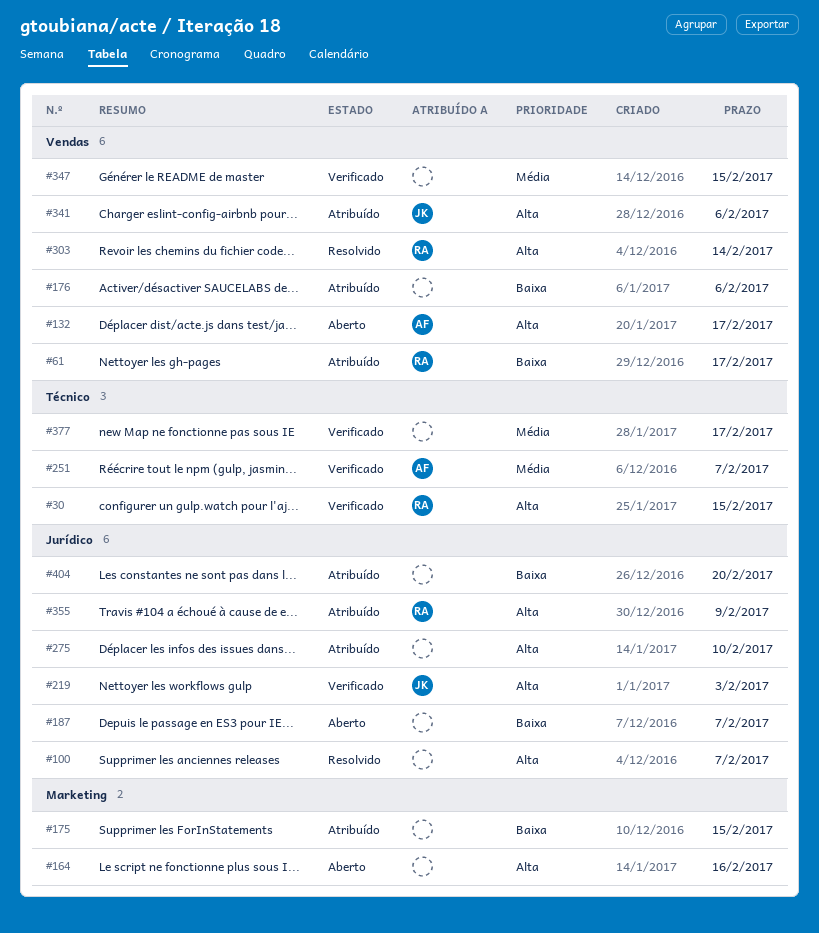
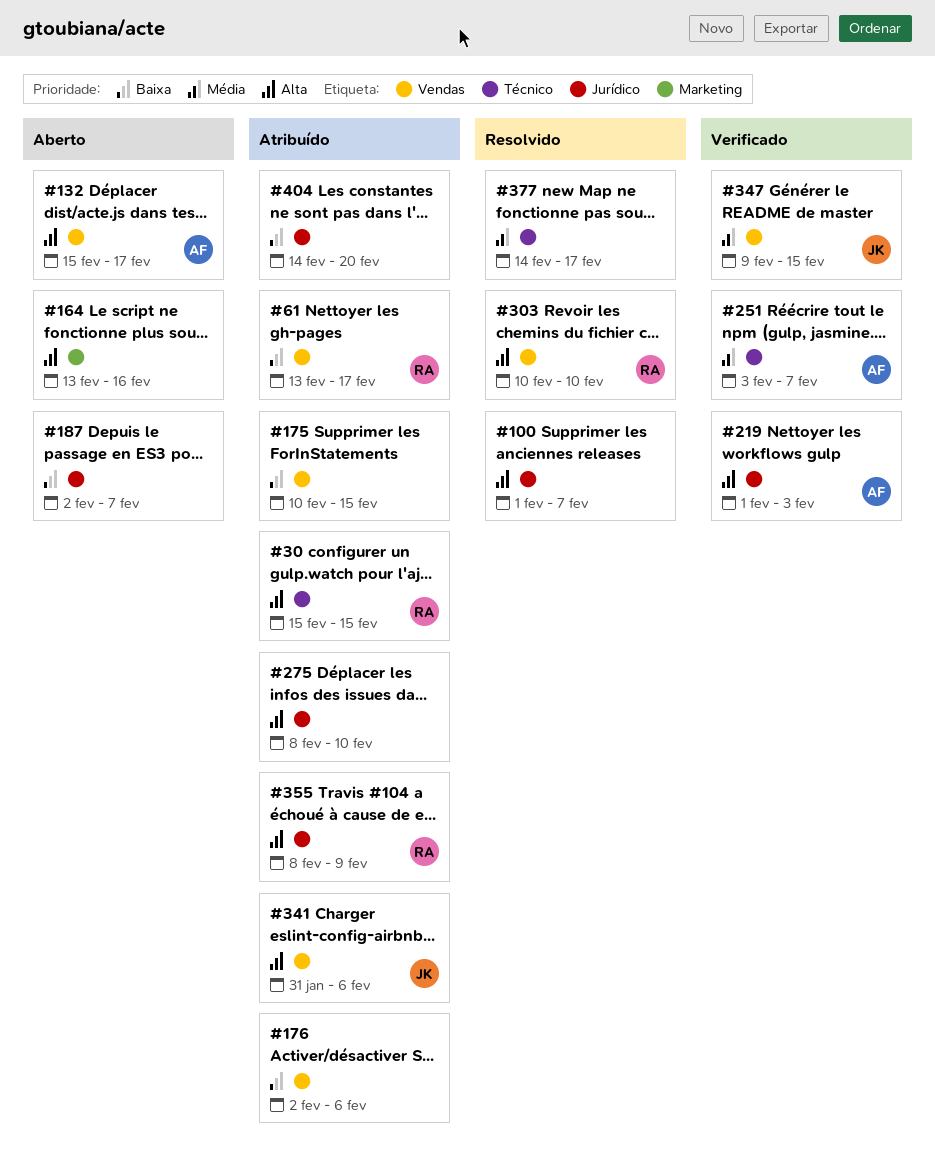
#30, status: Verificado -> Atribuído
#175, label: Marketing -> Vendas
#219, owner: JK -> AF
#303, due: Feb 14 -> Feb 10
#347, owner: none -> JK
#377, status: Verificado -> Resolvido

